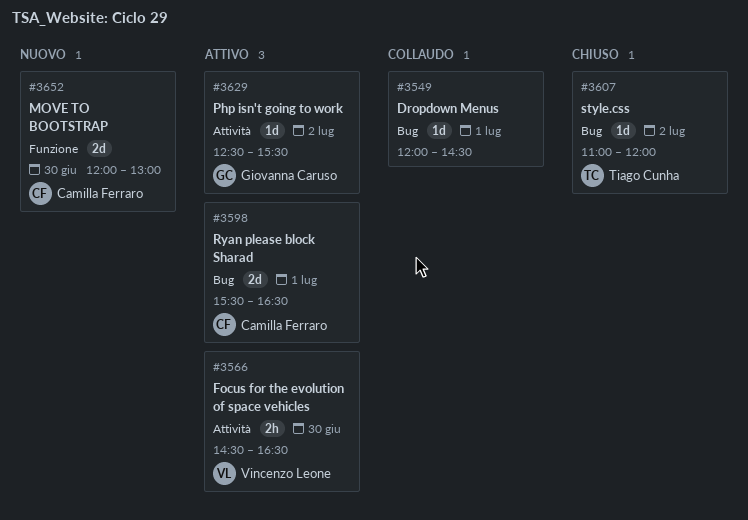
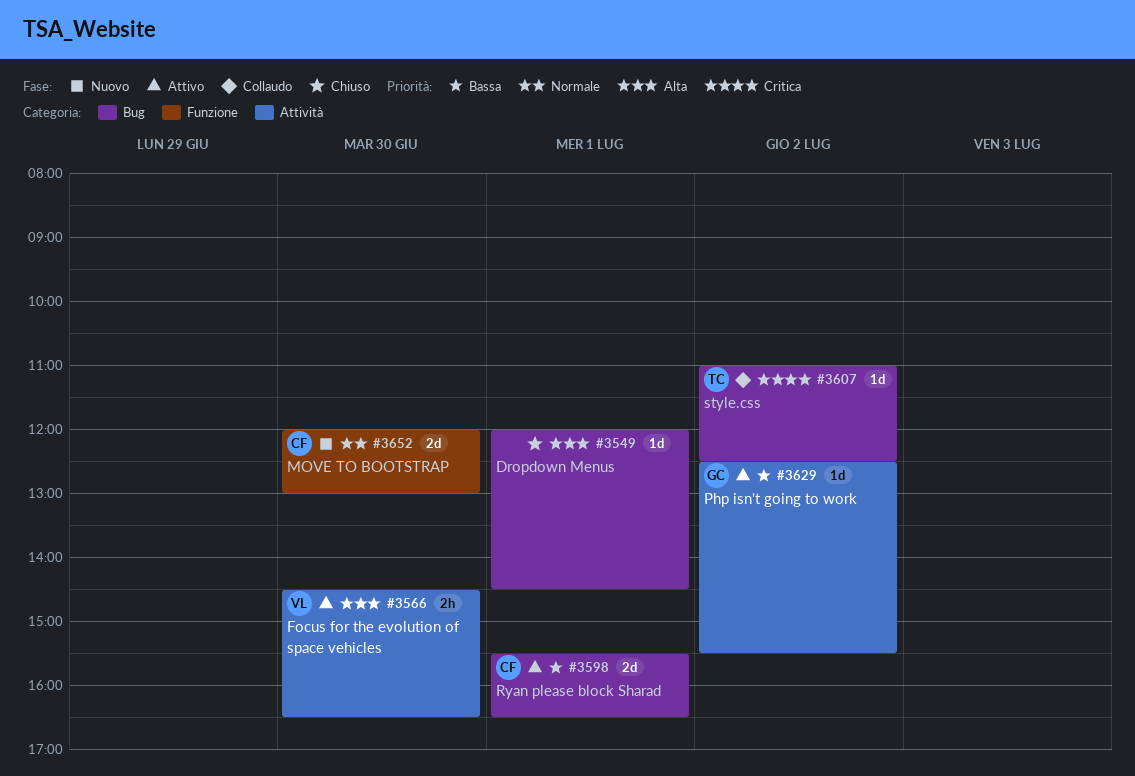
#3549, status: Collaudo -> Chiuso
#3607, status: Chiuso -> Collaudo
#3607, ends: 12:00 -> 12:30

